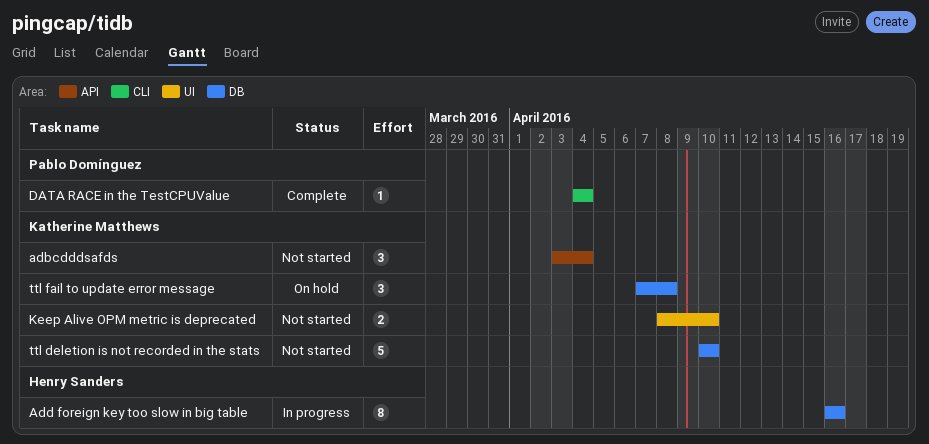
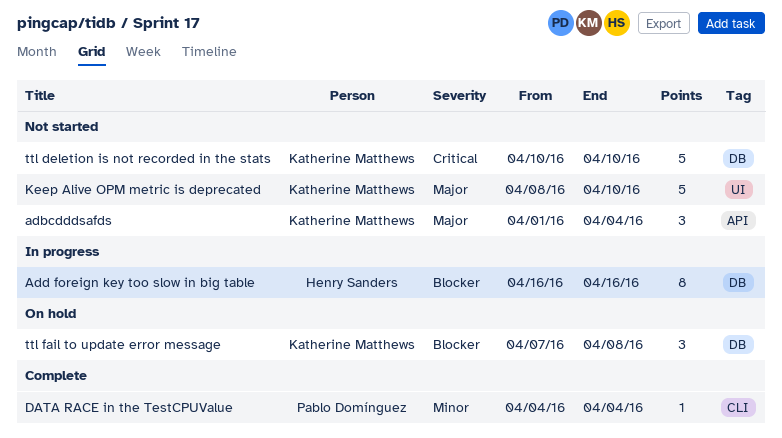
adbcdddsafds, start: Apr 3 -> Apr 1
Keep Alive OPM metric is deprecated, estimate: 2 -> 5

